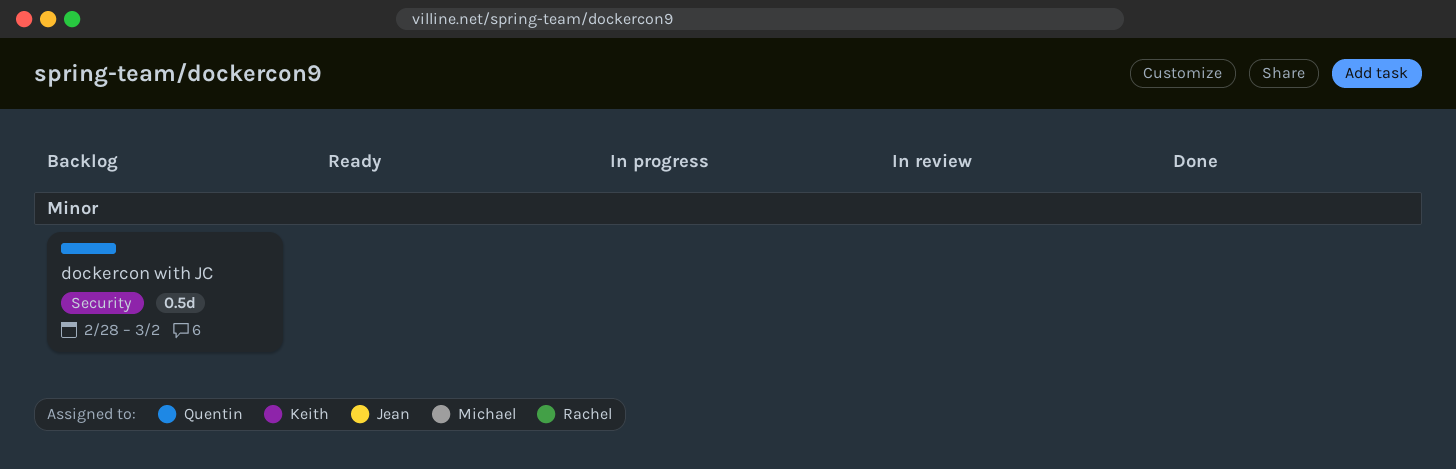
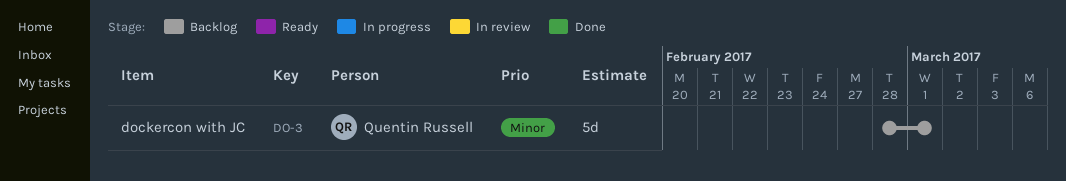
dockercon with JC, estimate: 0.5d -> 5d
dockercon with JC, due: Mar 2 -> Mar 1

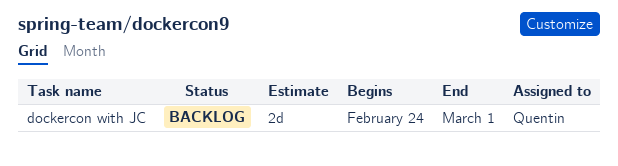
dockercon with JC, estimate: 5d -> 2d
dockercon with JC, start: Feb 28 -> Feb 24

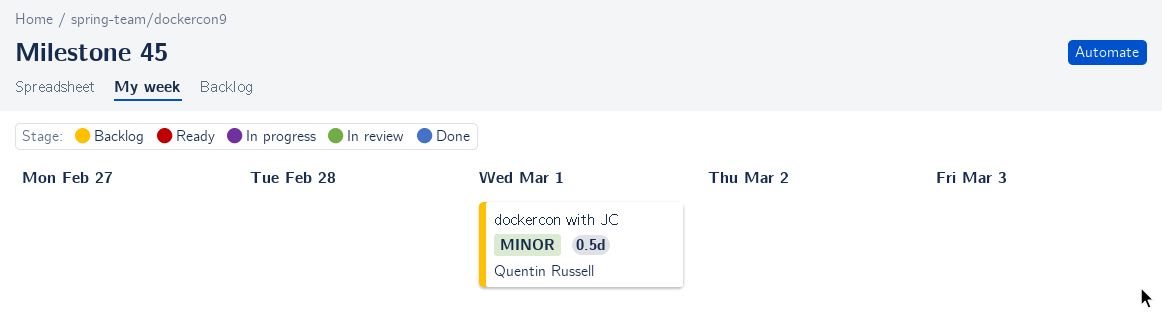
dockercon with JC, estimate: 2d -> 0.5d

